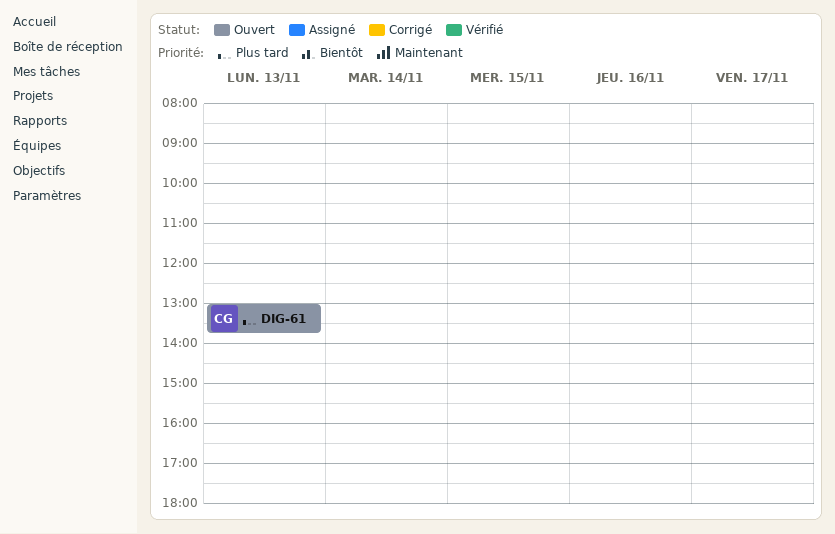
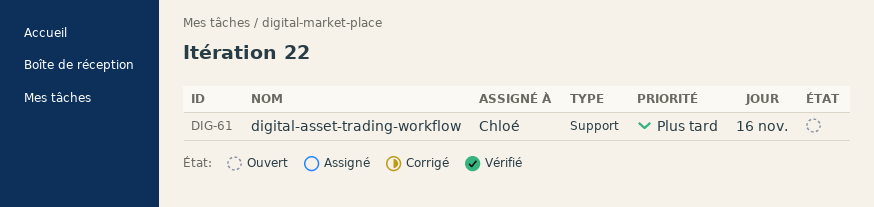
DIG-61, day: Nov 13 -> Nov 16

